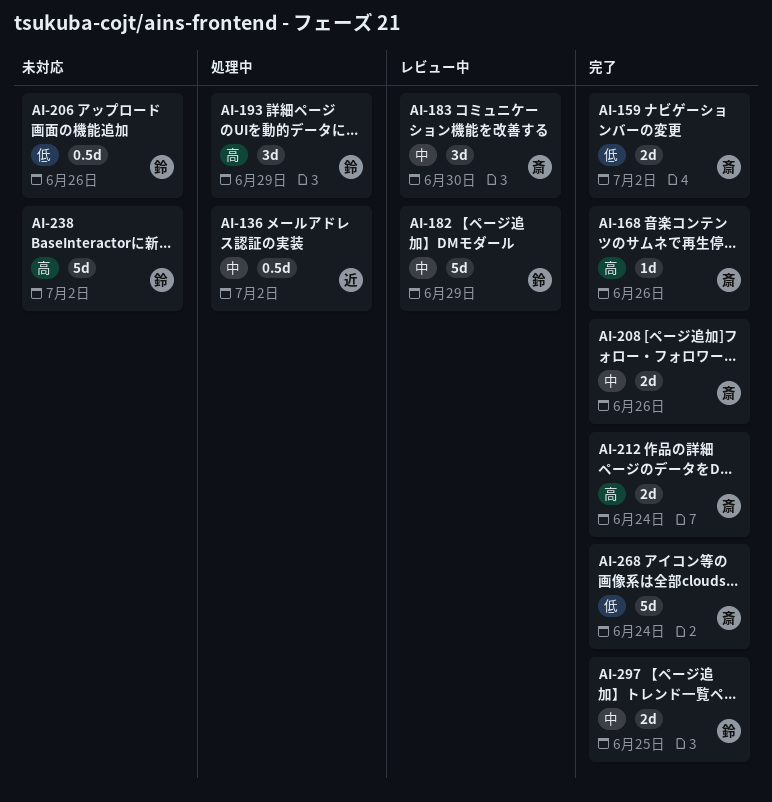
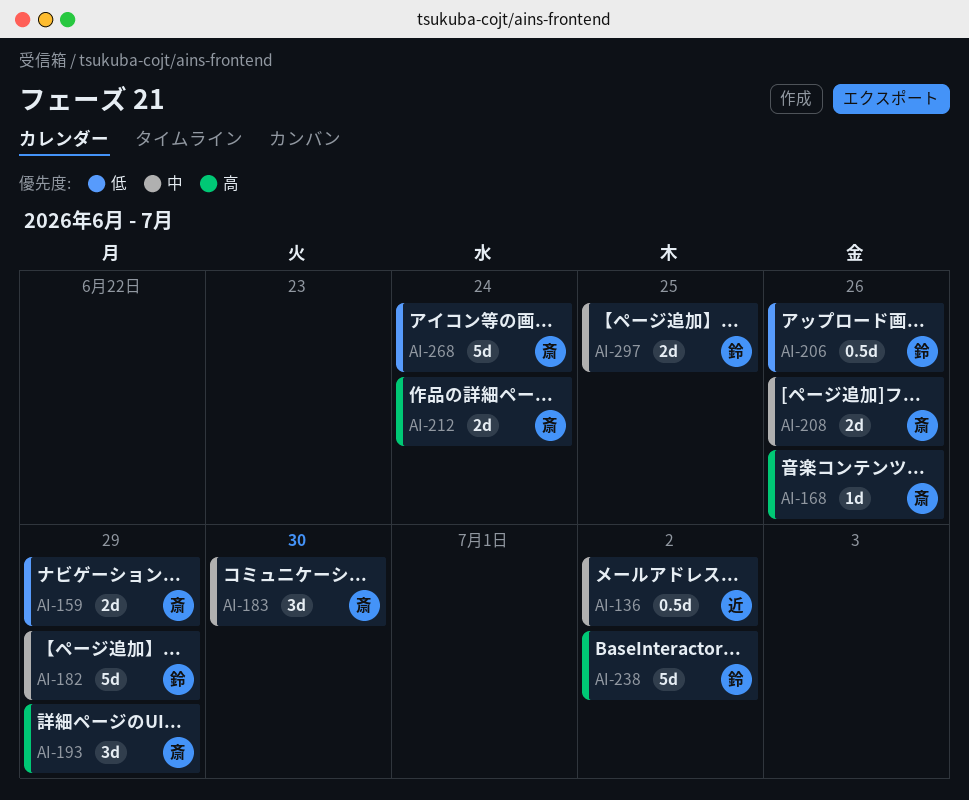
AI-159, due: Jul 2 -> Jun 29
AI-193, owner: 鈴 -> 斎

